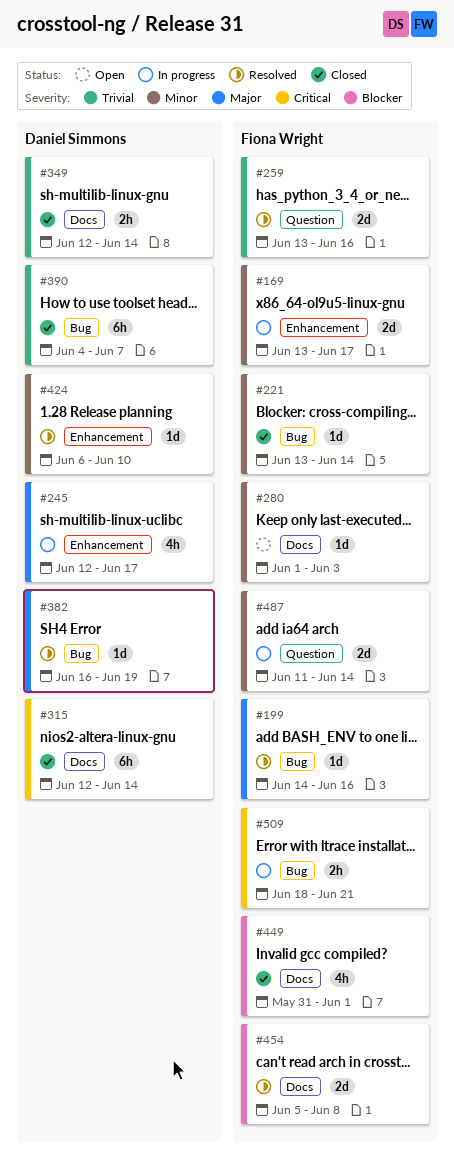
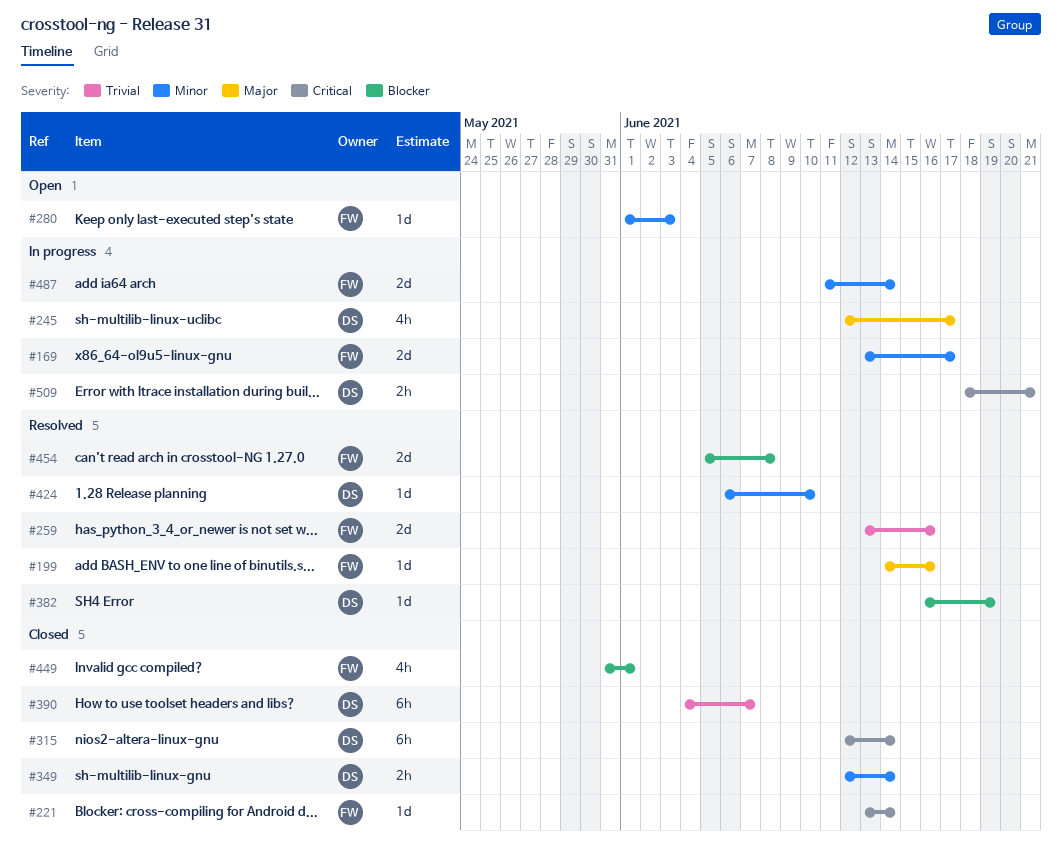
#221, priority: Minor -> Critical
#349, priority: Trivial -> Minor
#382, priority: Major -> Blocker
#509, owner: Fiona Wright -> Daniel Simmons

